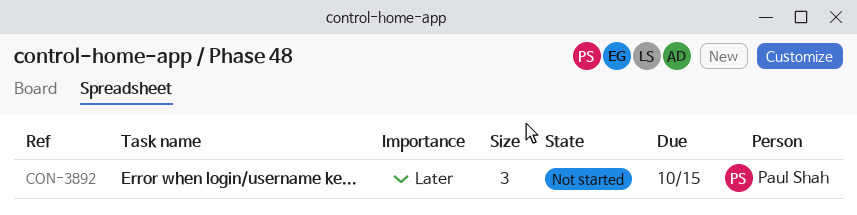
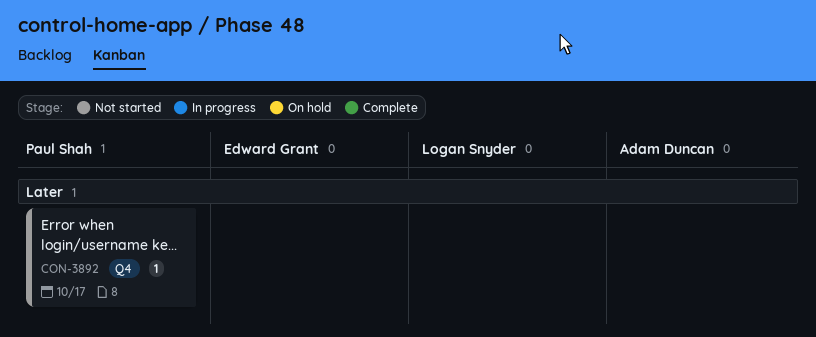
CON-3892, estimate: 3 -> 1
CON-3892, due: Oct 15 -> Oct 17

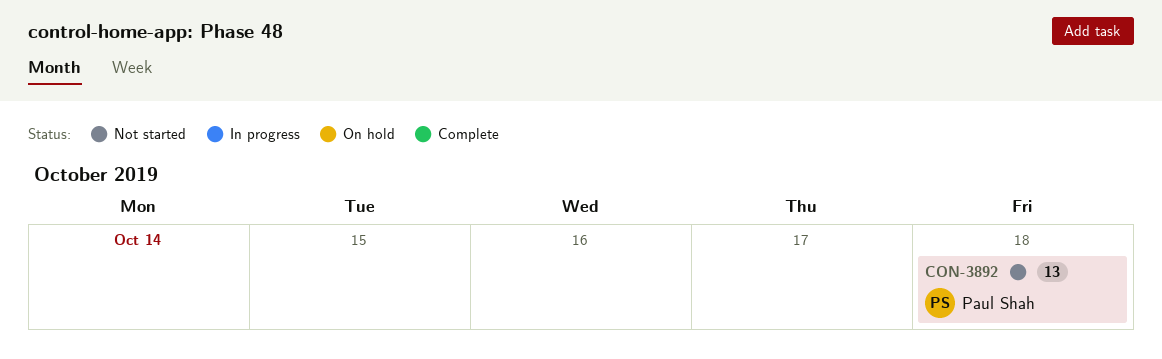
CON-3892, estimate: 1 -> 13
CON-3892, due: Oct 17 -> Oct 18

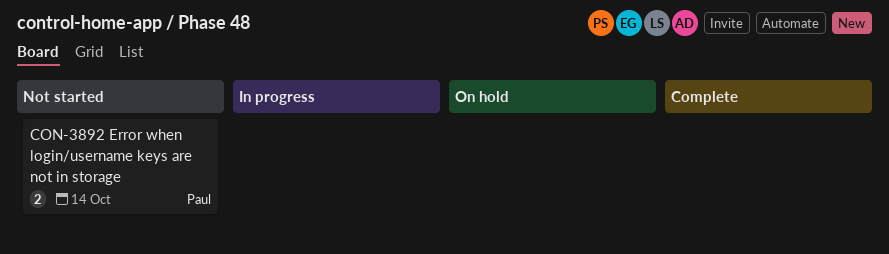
CON-3892, estimate: 13 -> 2
CON-3892, due: Oct 18 -> Oct 14

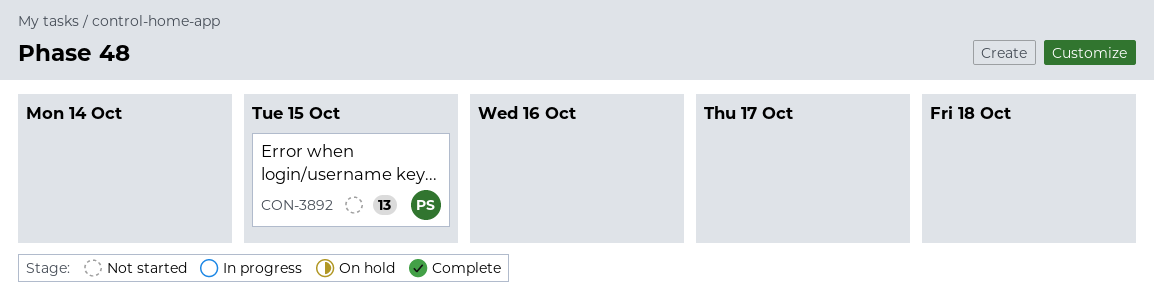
CON-3892, estimate: 2 -> 13
CON-3892, due: Oct 14 -> Oct 15

